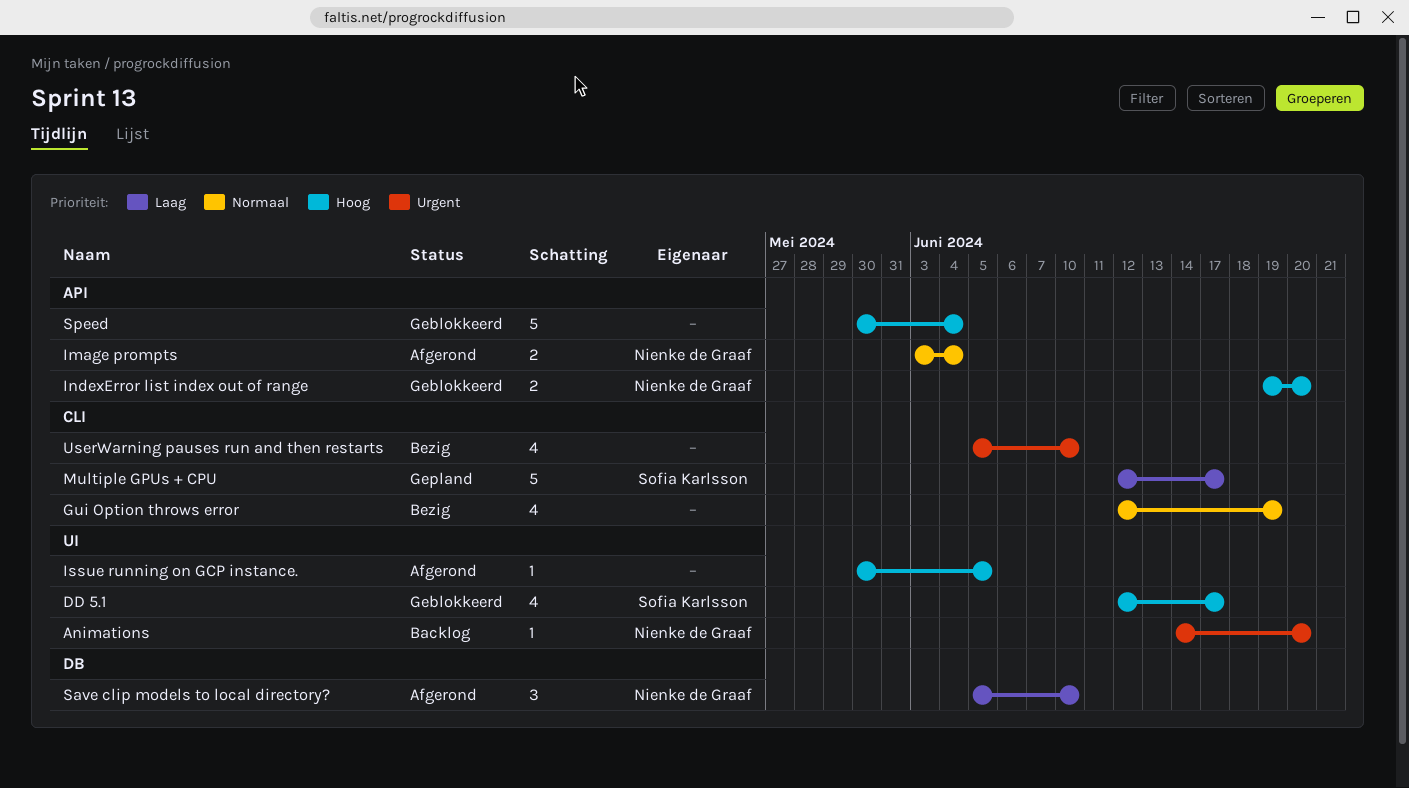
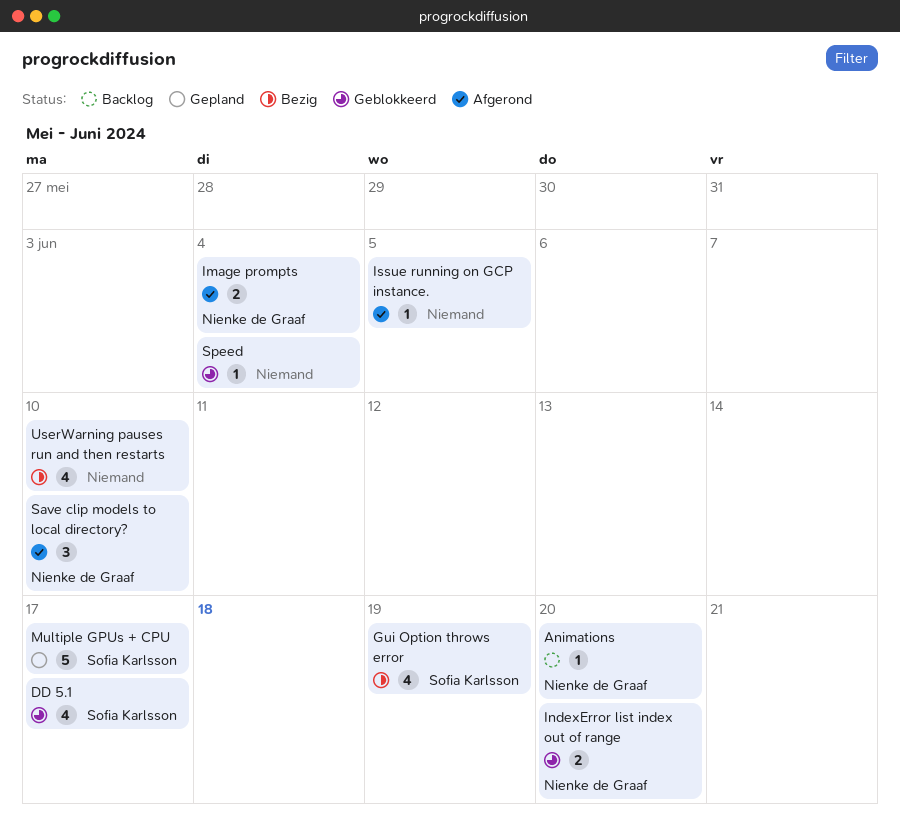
Gui Option throws error, owner: none -> Sofia Karlsson
Speed, estimate: 5 -> 1

